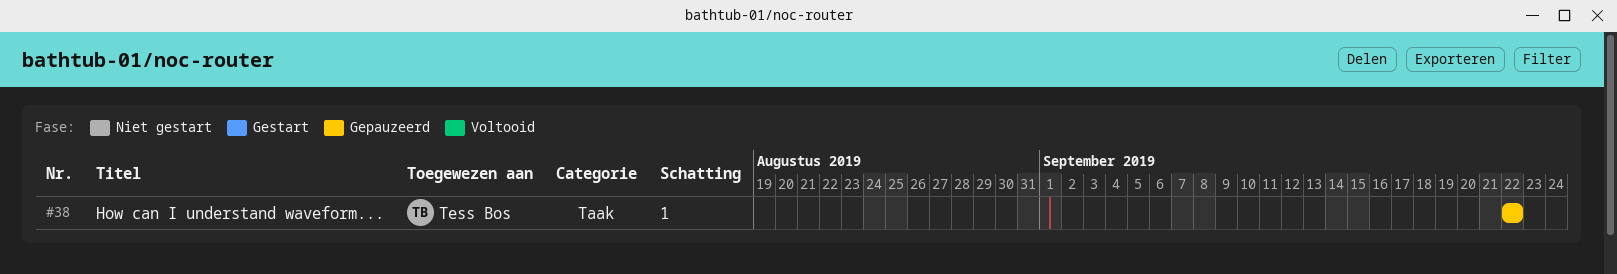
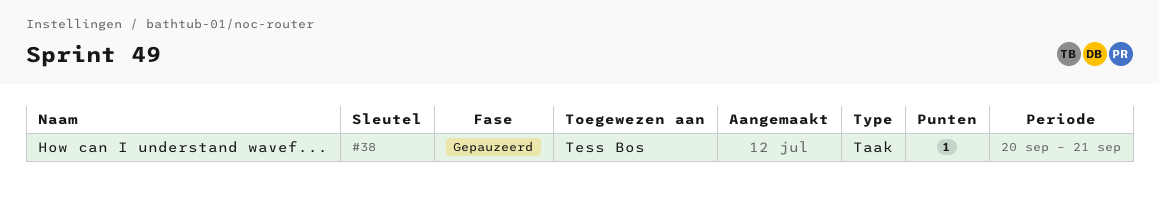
#38, start: Sep 22 -> Sep 20
#38, due: Sep 22 -> Sep 21

